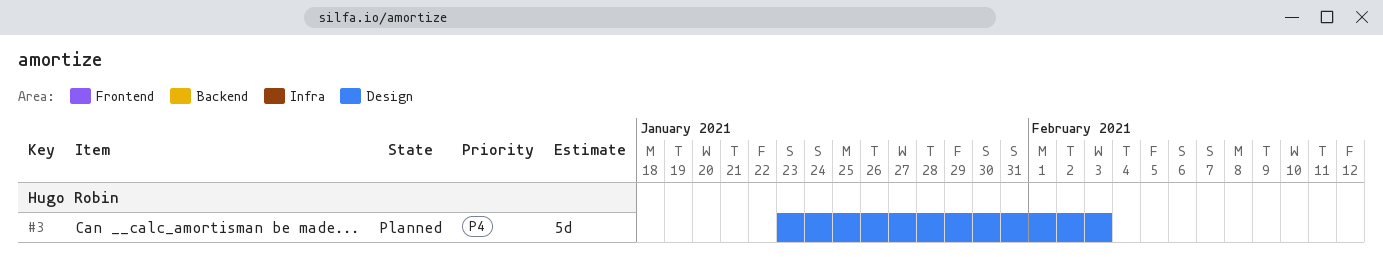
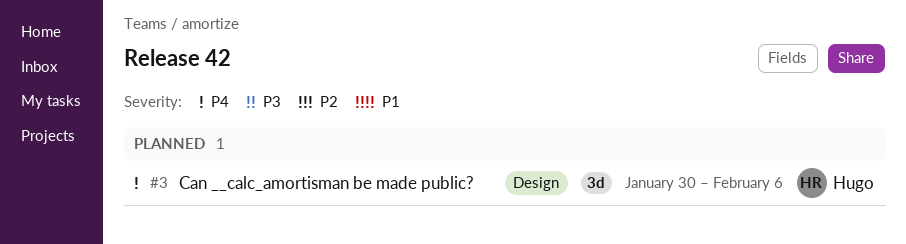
#3, estimate: 5d -> 3d
#3, start: Jan 23 -> Jan 30
#3, due: Feb 3 -> Feb 6

